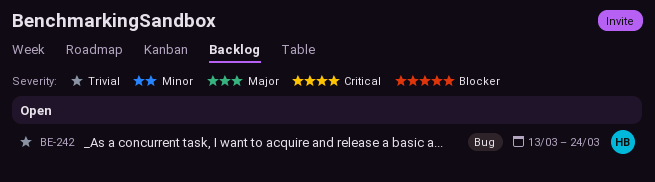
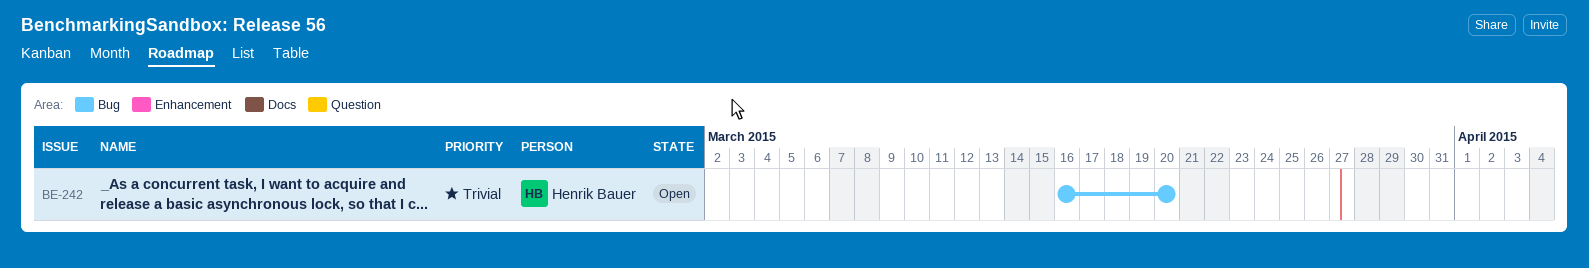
BE-242, start: Mar 13 -> Mar 16
BE-242, due: Mar 24 -> Mar 20

